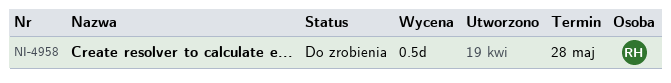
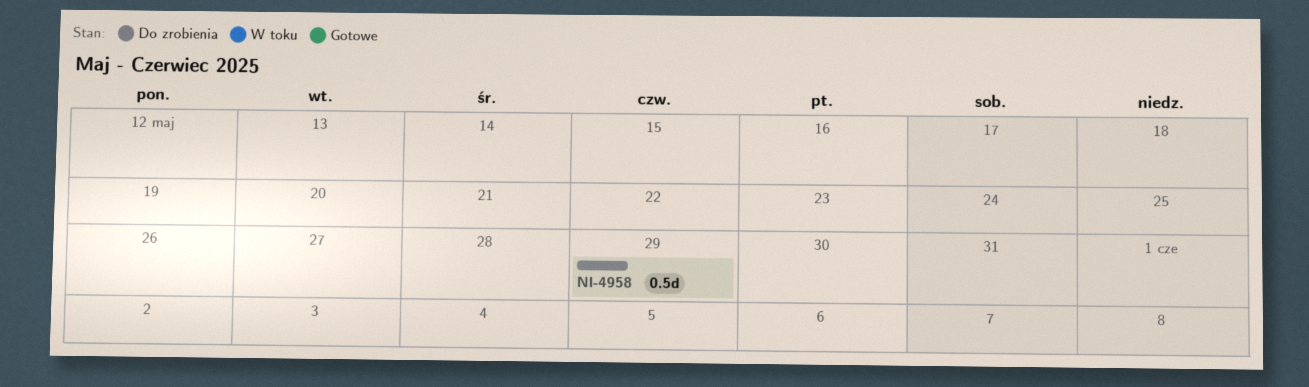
NI-4958, due: May 28 -> May 29

